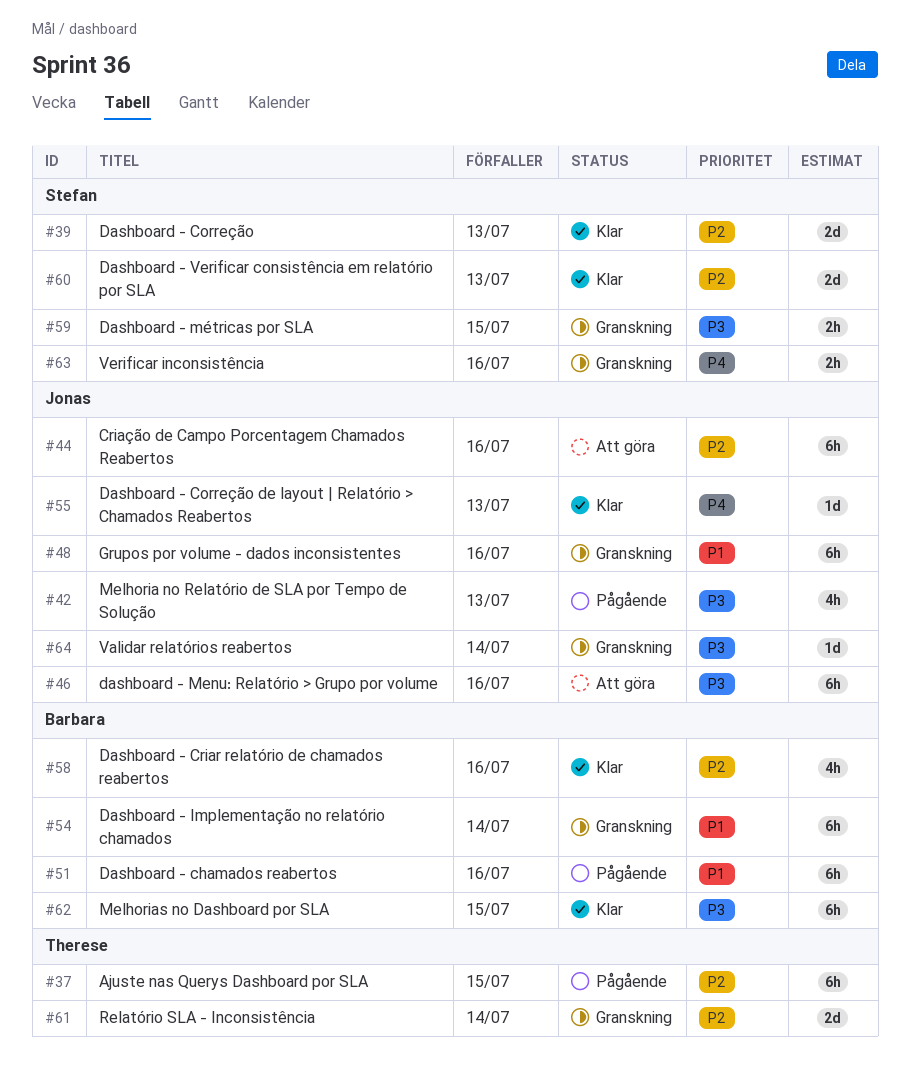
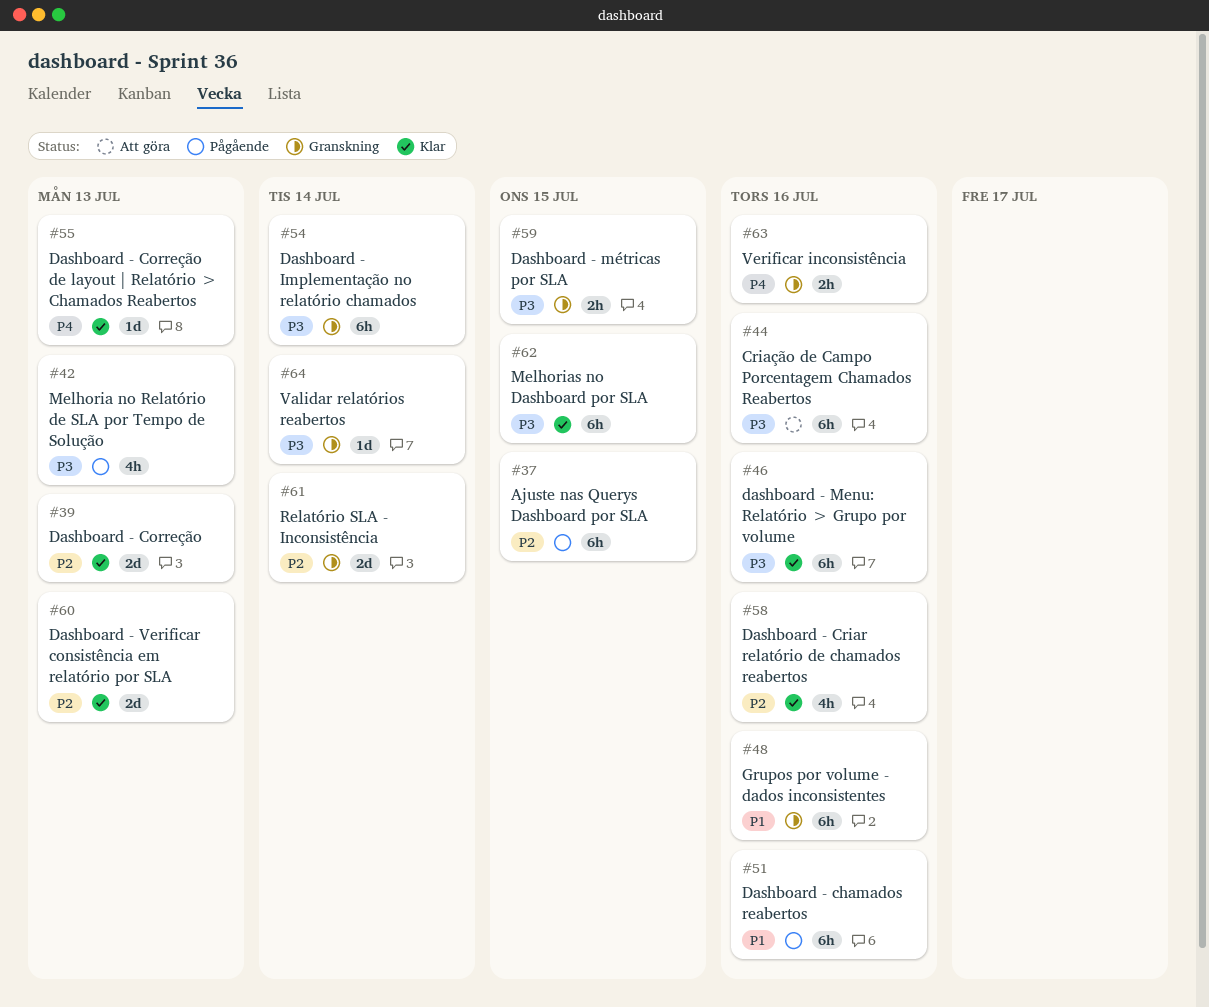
#44, priority: P2 -> P3
#46, status: Att göra -> Klar
#54, priority: P1 -> P3

